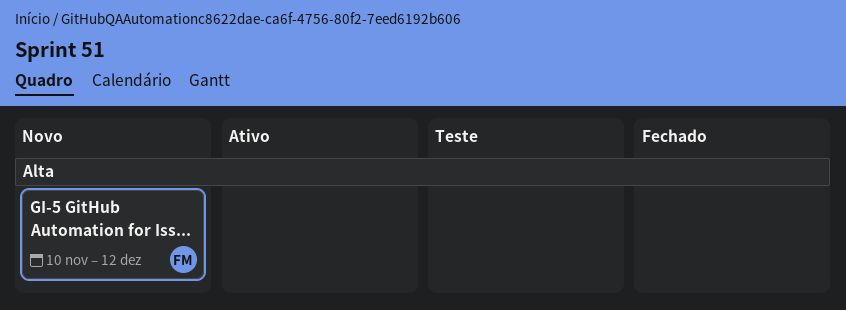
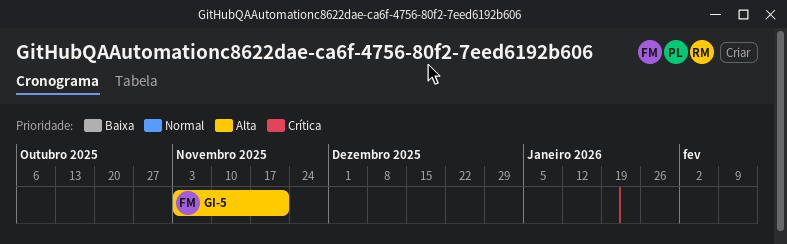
GI-5, start: Nov 10 -> Nov 3
GI-5, due: Dec 12 -> Nov 21

